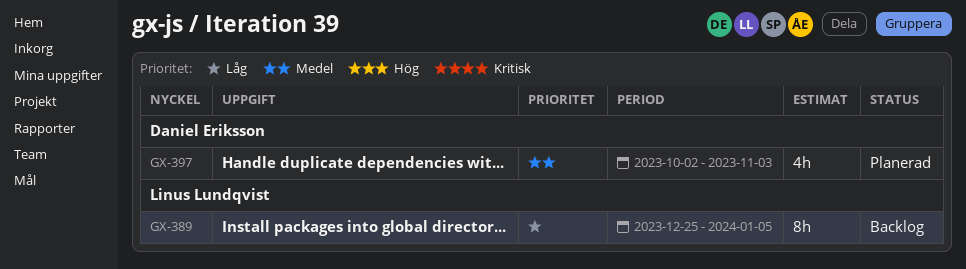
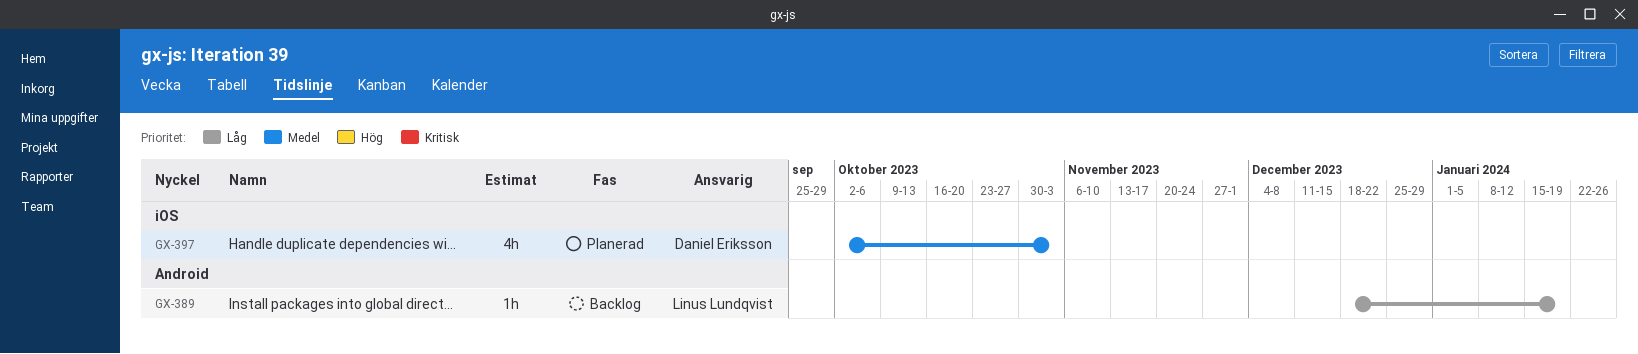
GX-389, estimate: 8h -> 1h
GX-389, start: Dec 25 -> Dec 18
GX-389, due: Jan 5 -> Jan 19

